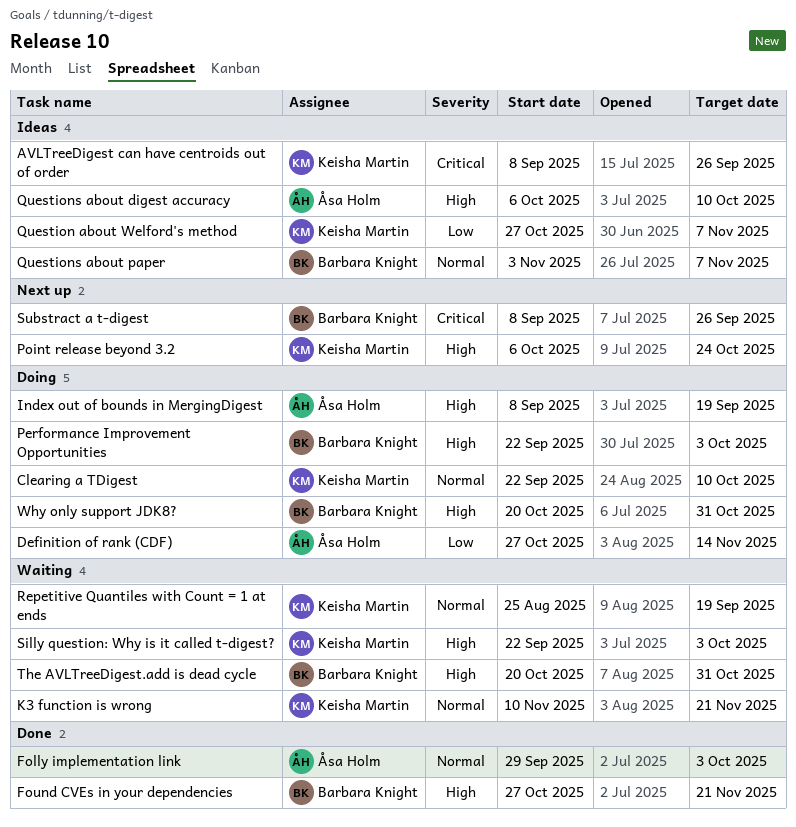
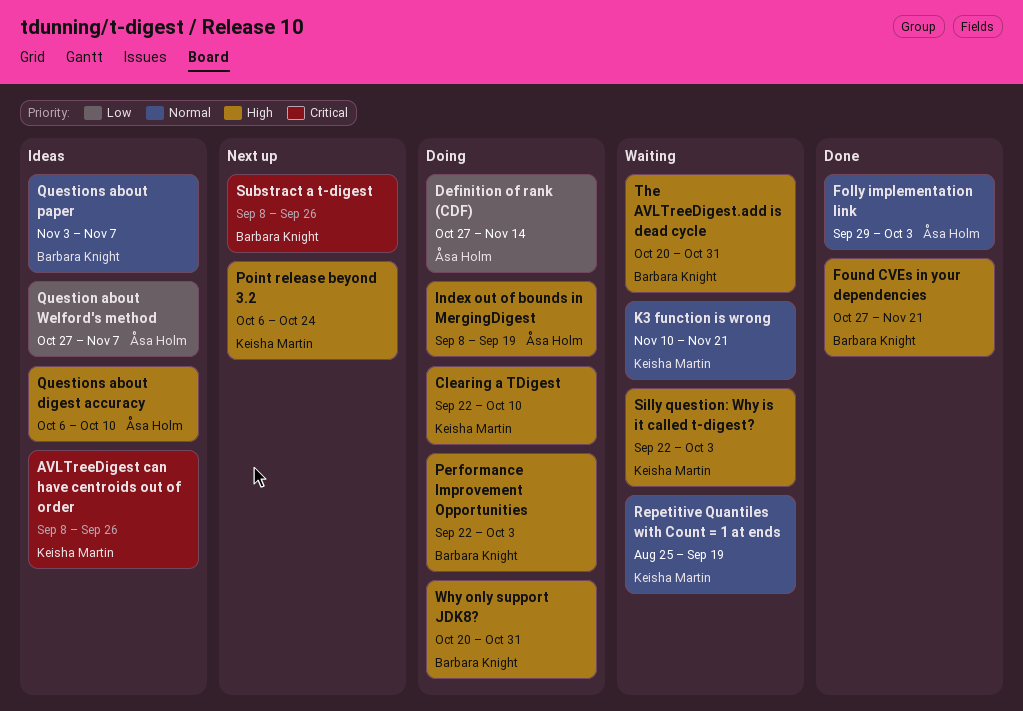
Clearing a TDigest, priority: Normal -> High
Question about Welford's method, owner: Keisha Martin -> Åsa Holm

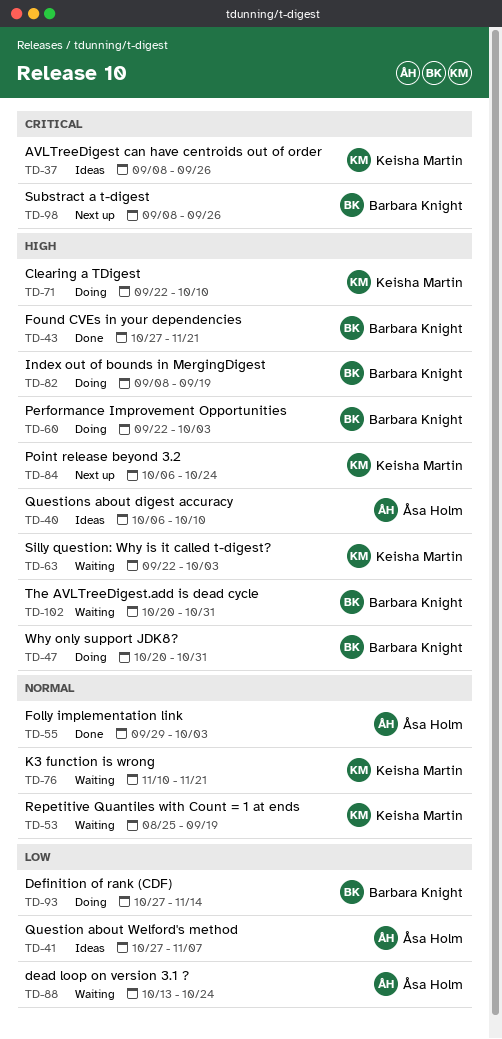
dead loop on version 3.1 ?: none -> present
Definition of rank (CDF), owner: Åsa Holm -> Barbara Knight
Index out of bounds in MergingDigest, owner: Åsa Holm -> Barbara Knight
Questions about paper: present -> none

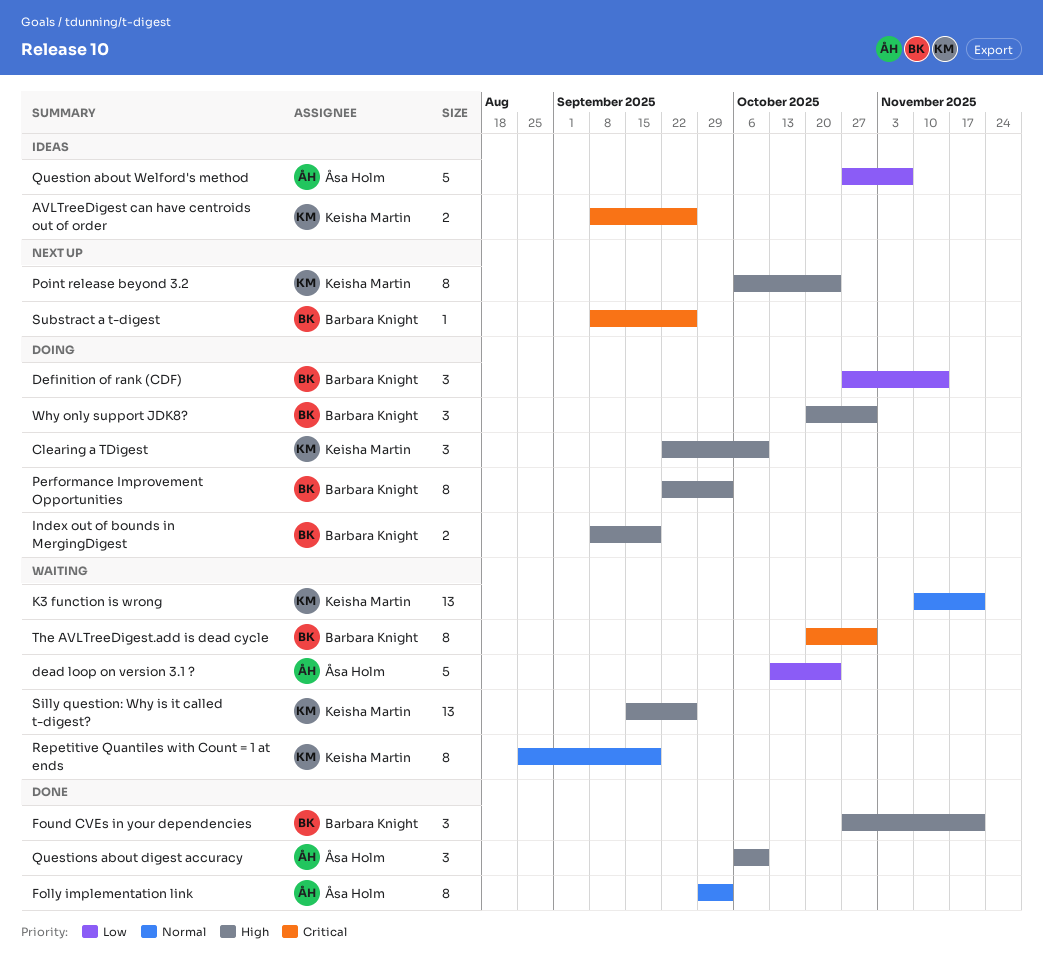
Questions about digest accuracy, status: Ideas -> Done
Silly question: Why is it called t-digest?, start: Sep 22 -> Sep 15
Silly question: Why is it called t-digest?, due: Oct 3 -> Sep 26
The AVLTreeDigest.add is dead cycle, priority: High -> Critical

